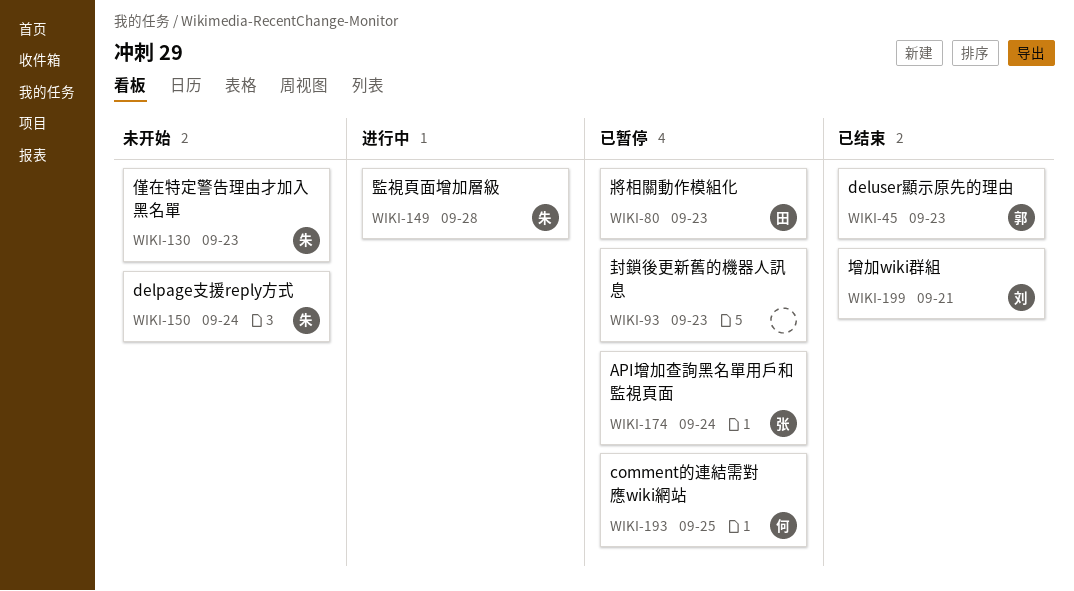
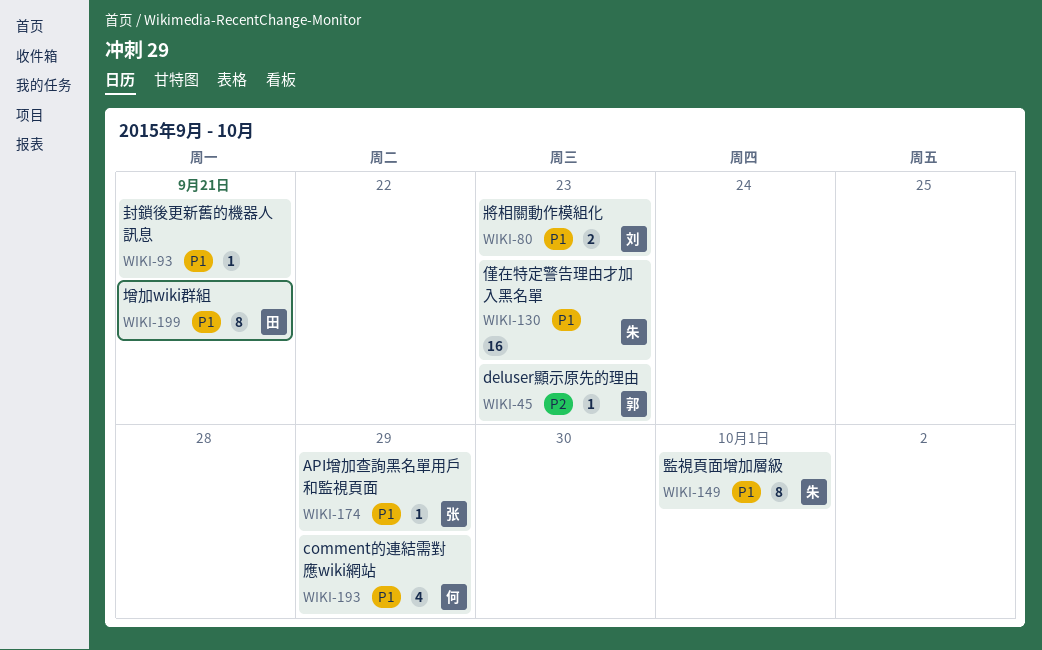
WIKI-80, owner: 田 -> 刘
WIKI-93, due: Sep 23 -> Sep 21
WIKI-149, due: Sep 28 -> Oct 1
WIKI-150: present -> none
WIKI-174, due: Sep 24 -> Sep 29
WIKI-193, due: Sep 25 -> Sep 29
WIKI-199, owner: 刘 -> 田

